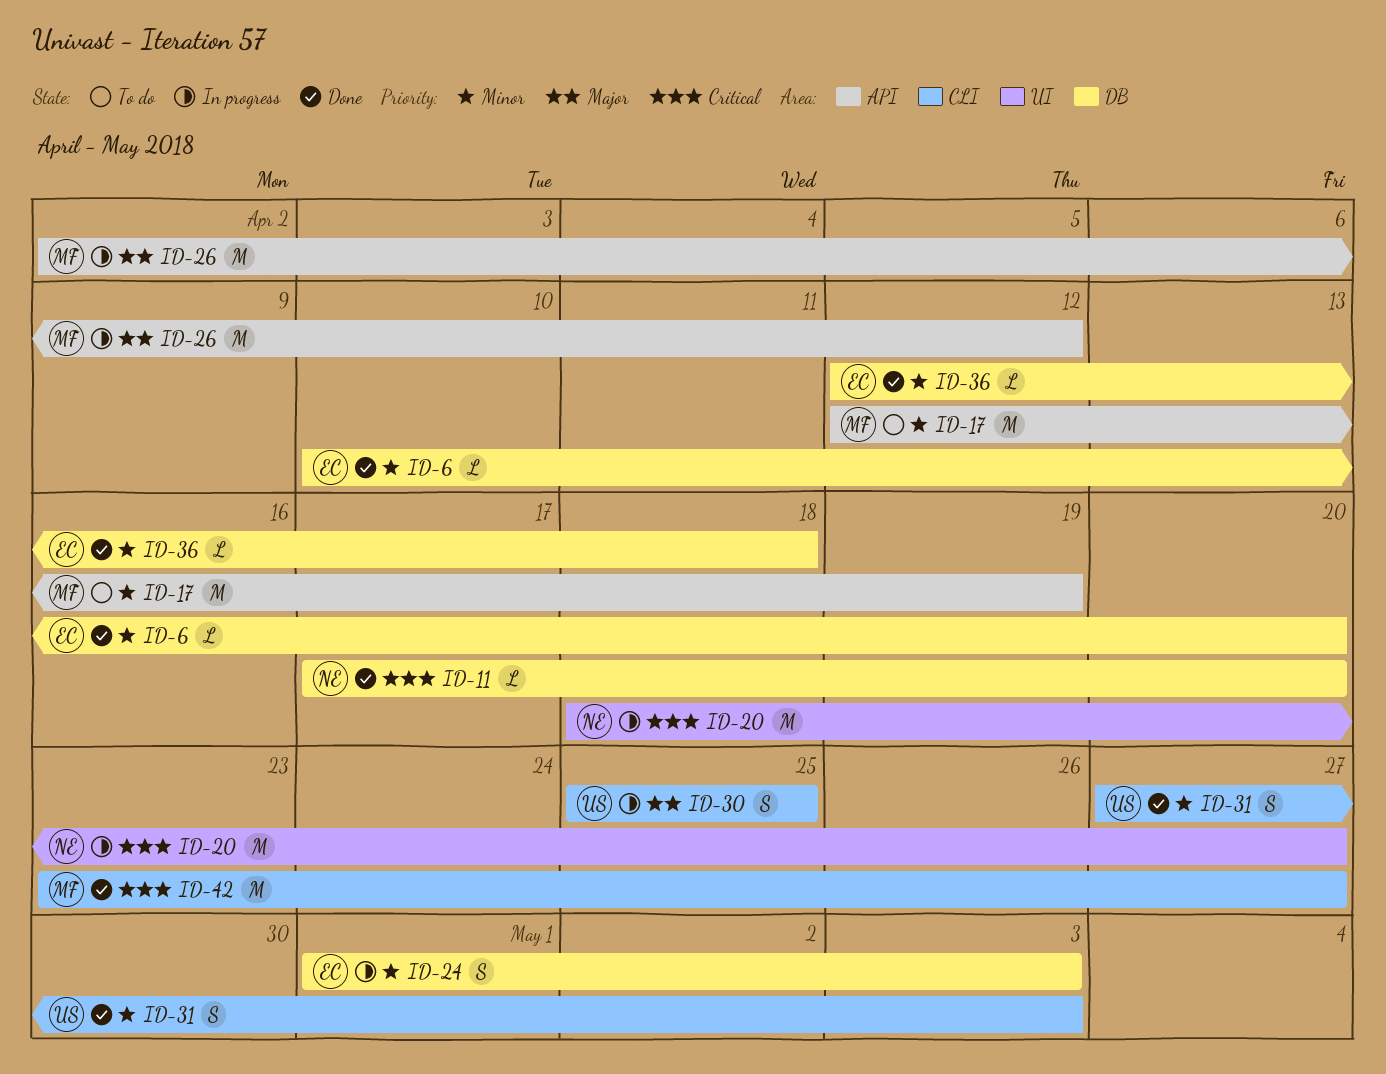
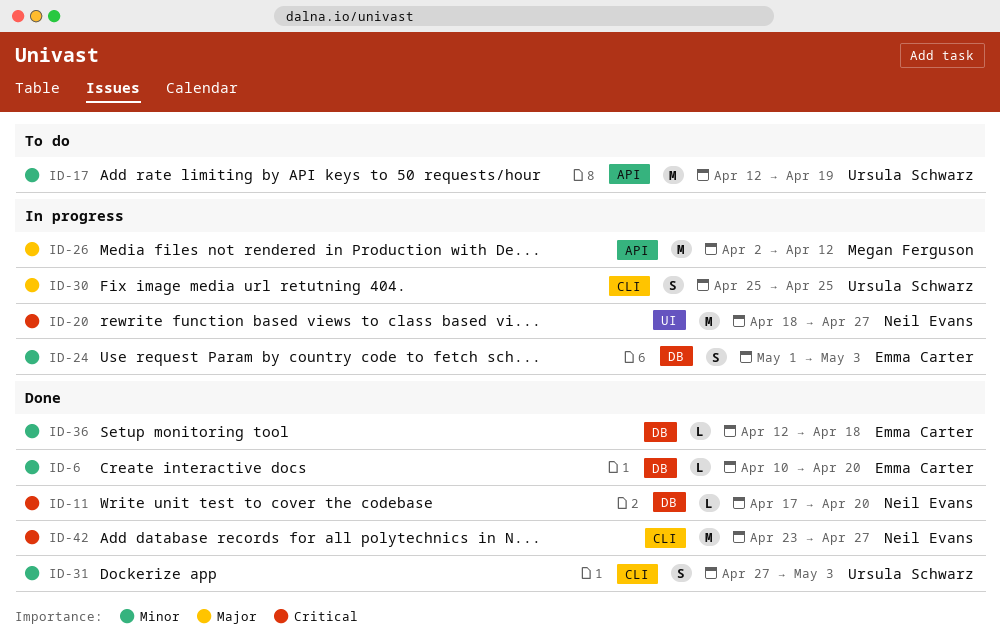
ID-17, owner: Megan Ferguson -> Ursula Schwarz
ID-42, owner: Megan Ferguson -> Neil Evans

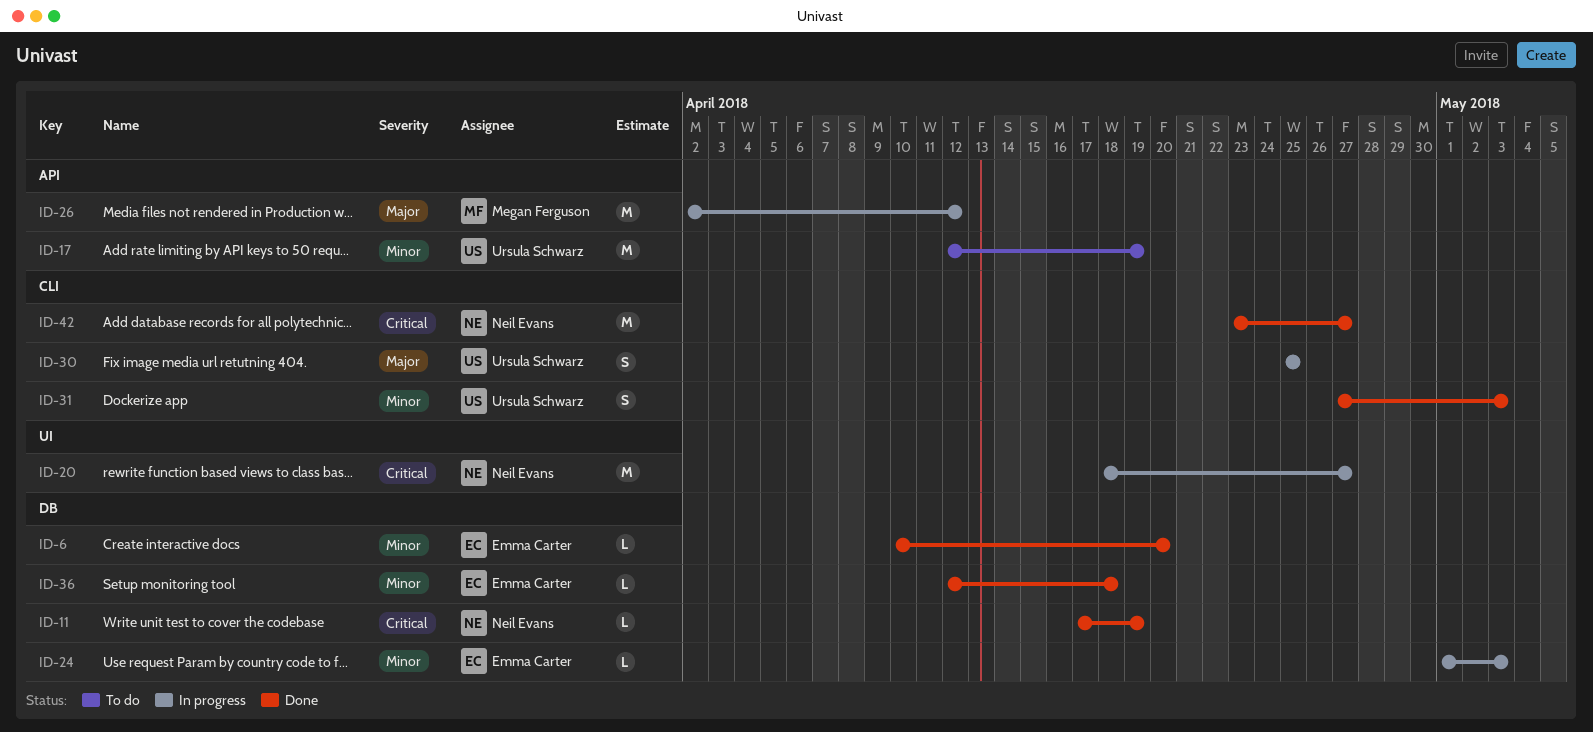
ID-11, due: Apr 20 -> Apr 19
ID-24, estimate: S -> L

